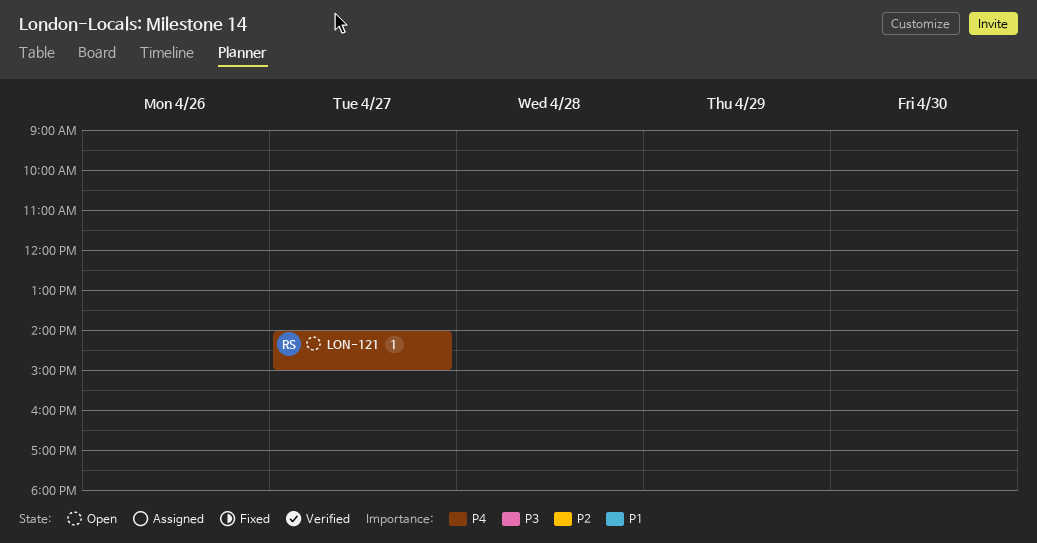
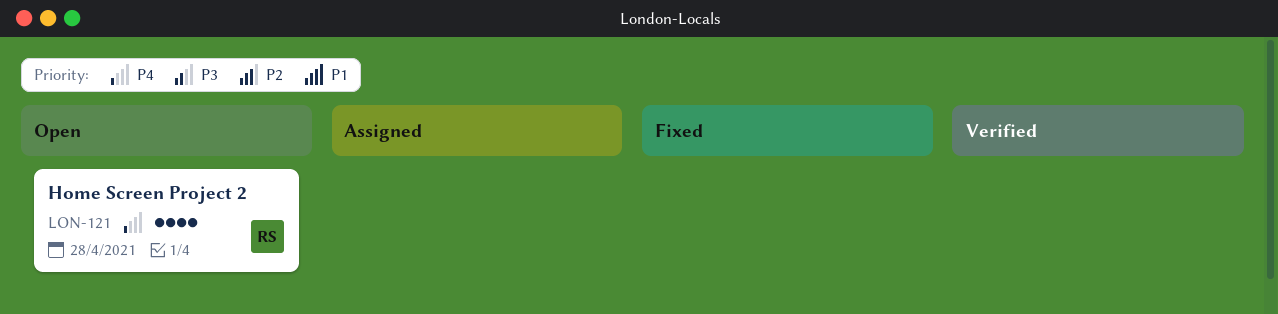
LON-121, estimate: 1 -> 4
LON-121, day: Apr 27 -> Apr 28

